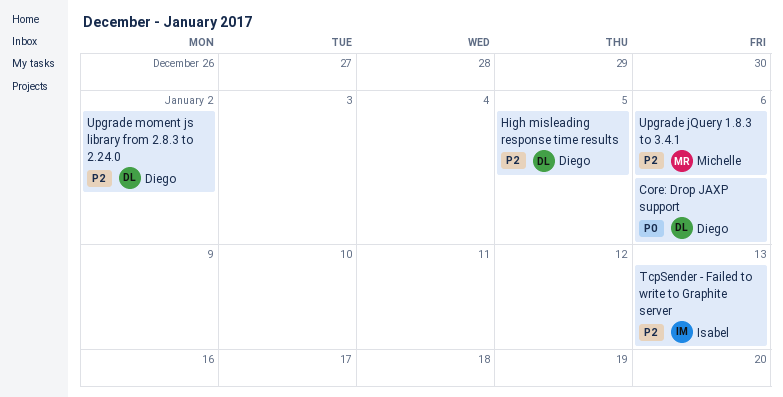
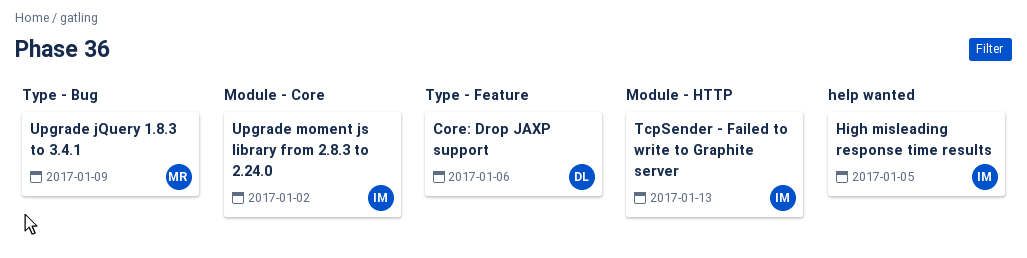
High misleading response time results, owner: Diego -> Isabel
Upgrade jQuery 1.8.3 to 3.4.1, due: Jan 6 -> Jan 9
Upgrade moment js library from 2.8.3 to 2.24.0, owner: Diego -> Isabel

